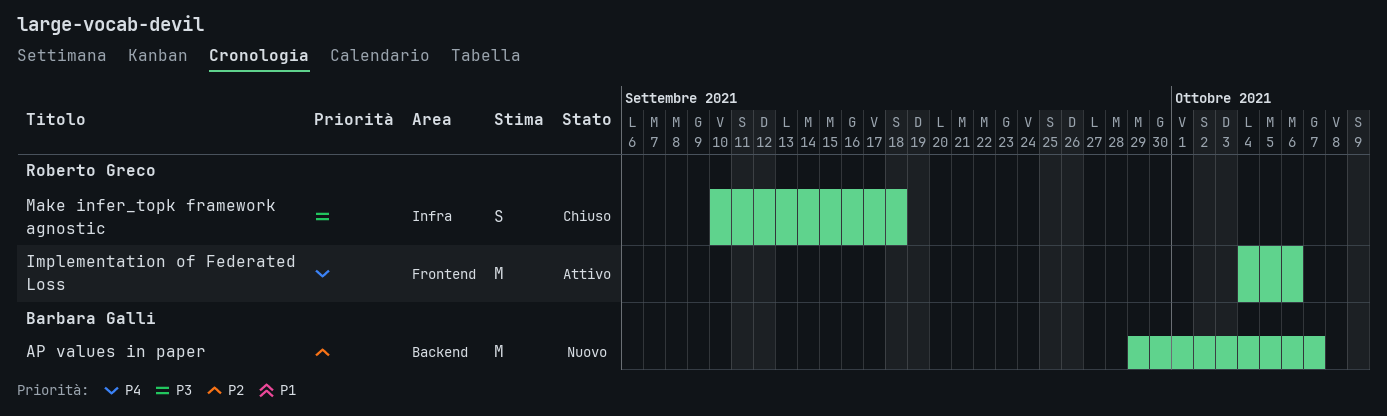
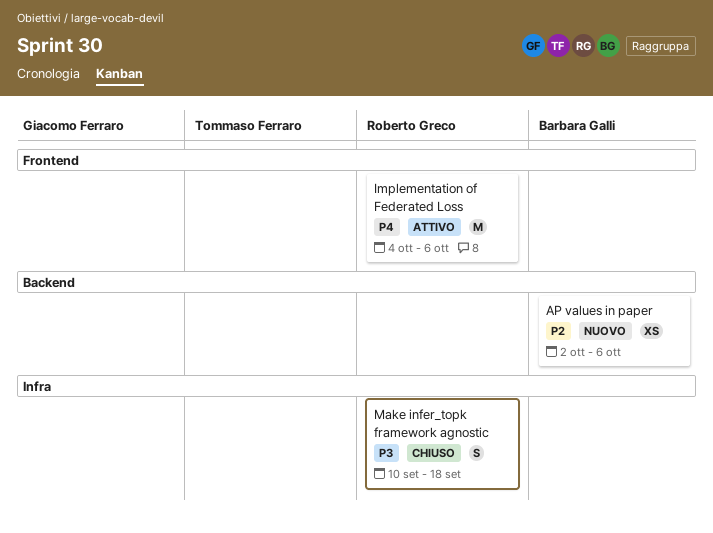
AP values in paper, estimate: M -> XS
AP values in paper, start: Sep 29 -> Oct 2
AP values in paper, due: Oct 7 -> Oct 6

